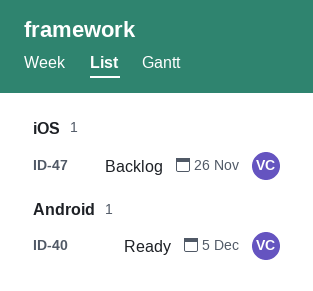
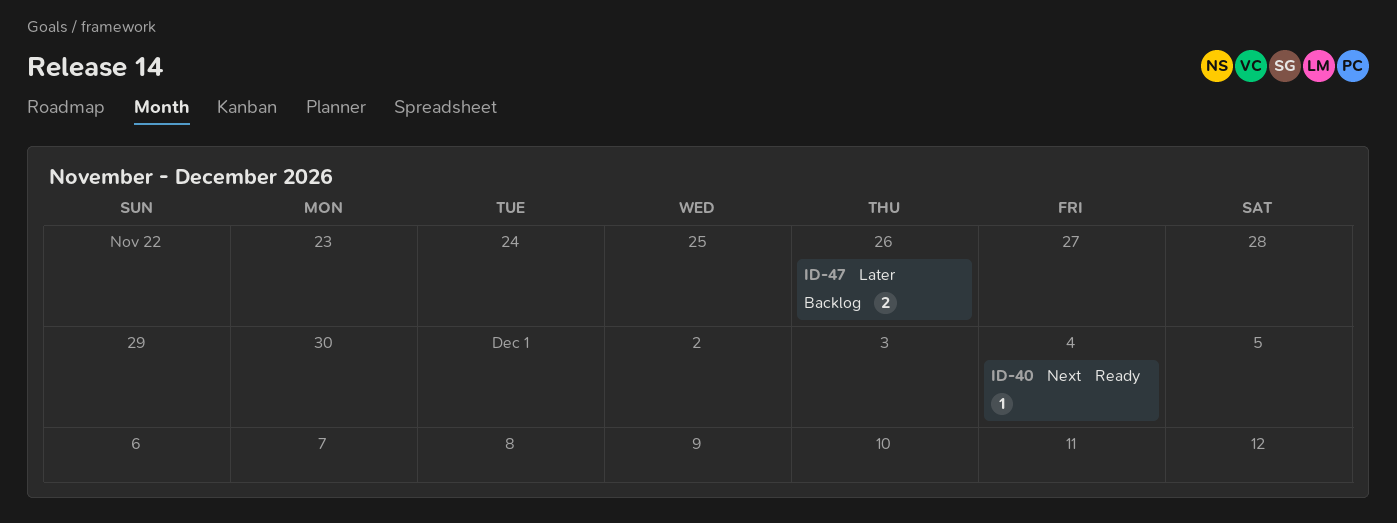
ID-40, due: Dec 5 -> Dec 4

